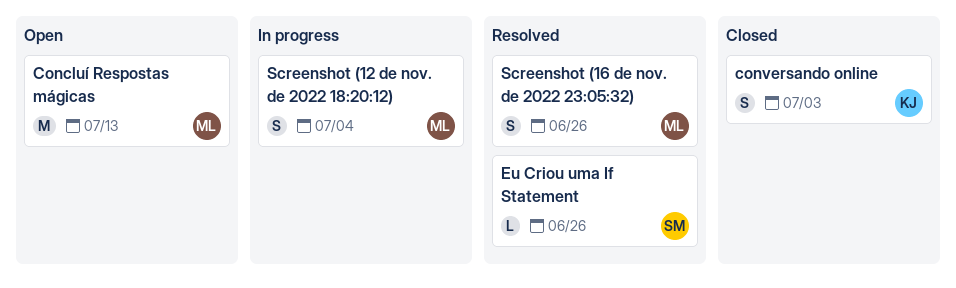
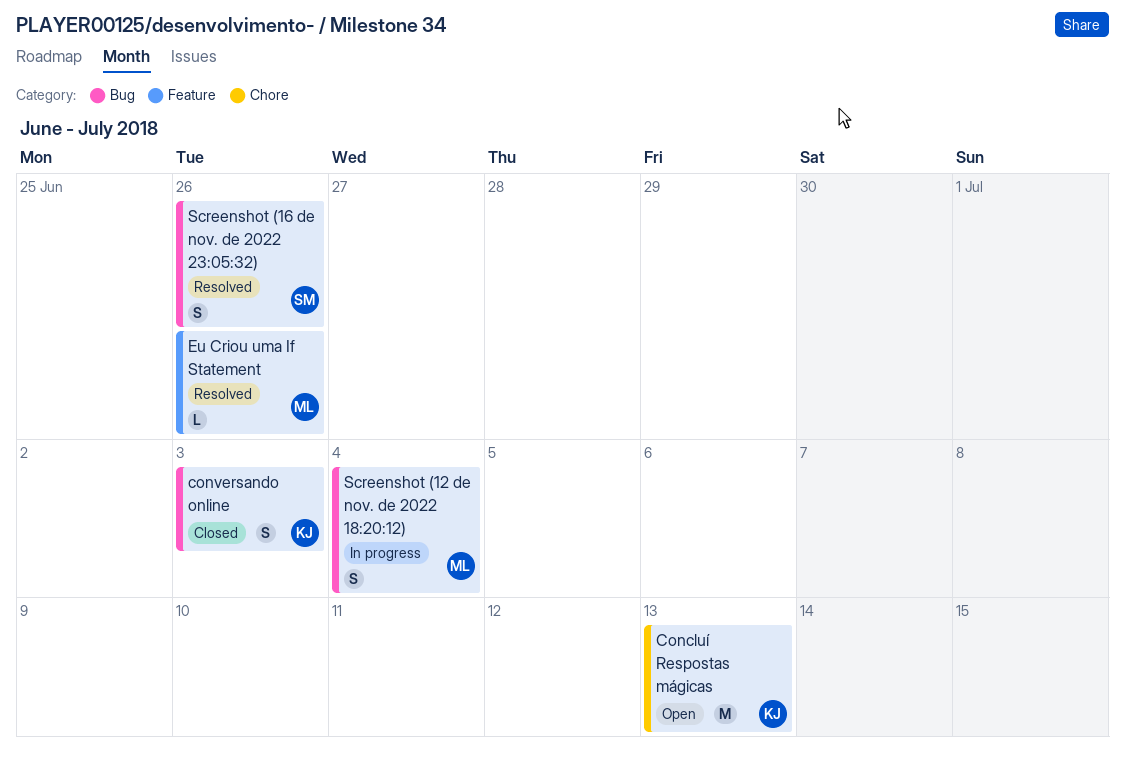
Concluí Respostas mágicas, owner: ML -> KJ
Eu Criou uma If Statement, owner: SM -> ML
Screenshot (16 de nov. de 2022 23:05:32), owner: ML -> SM

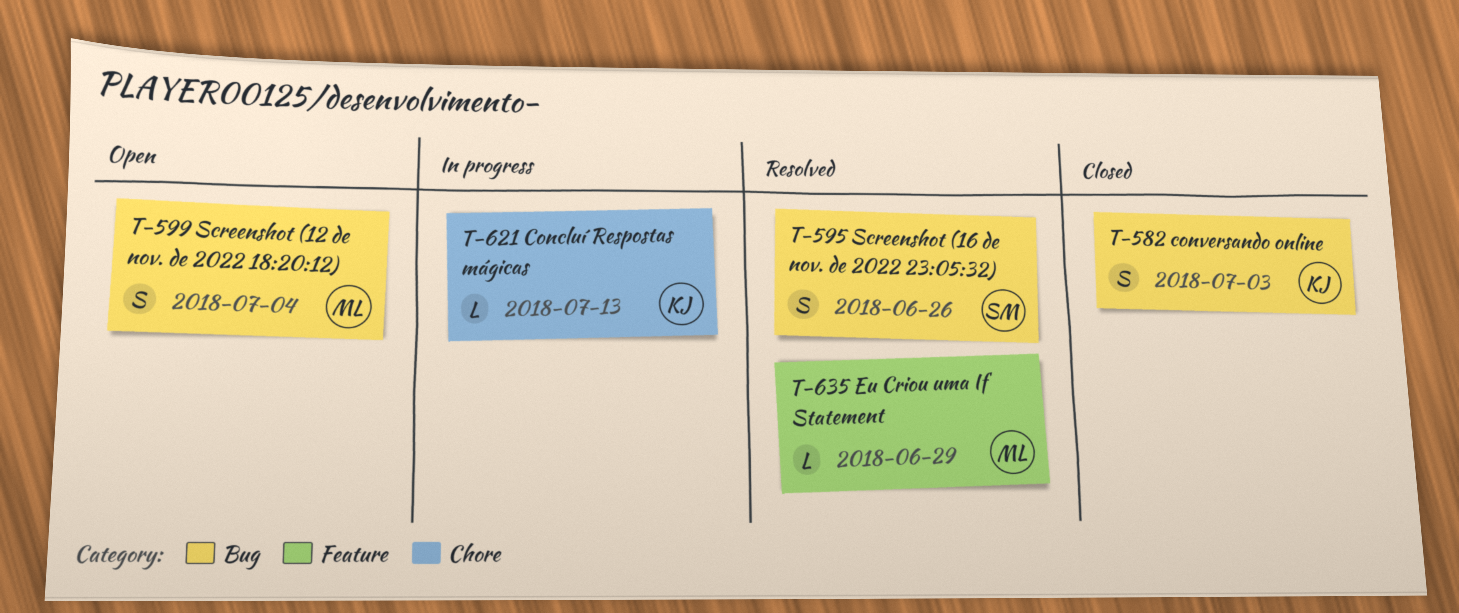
Concluí Respostas mágicas, status: Open -> In progress
Concluí Respostas mágicas, estimate: M -> L
Eu Criou uma If Statement, due: Jun 26 -> Jun 29
Screenshot (12 de nov. de 2022 18:20:12), status: In progress -> Open

